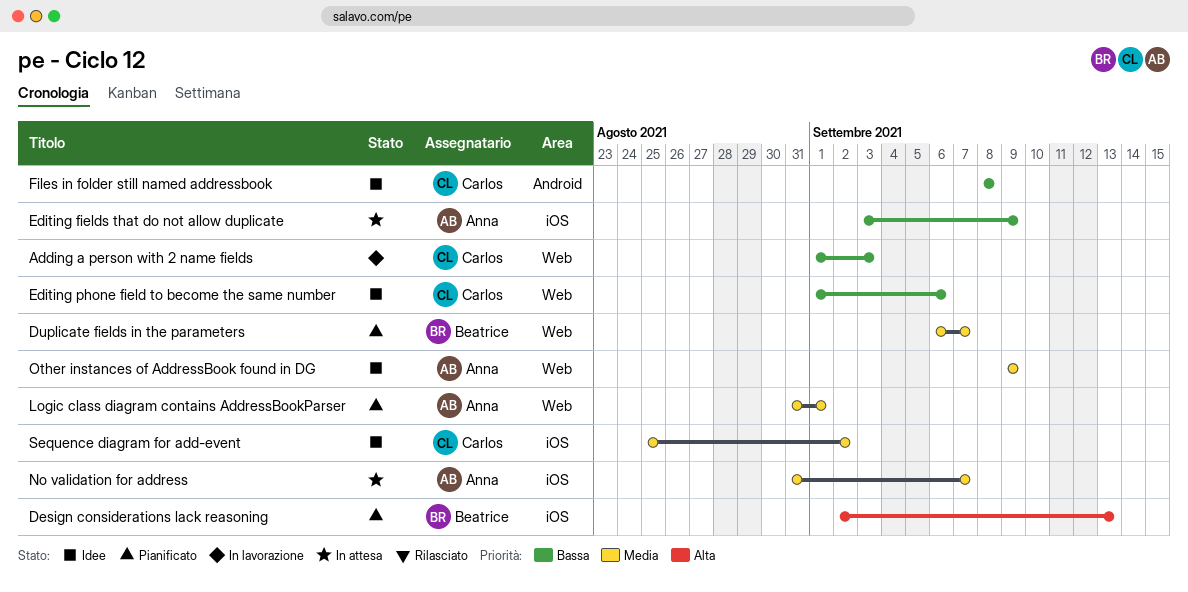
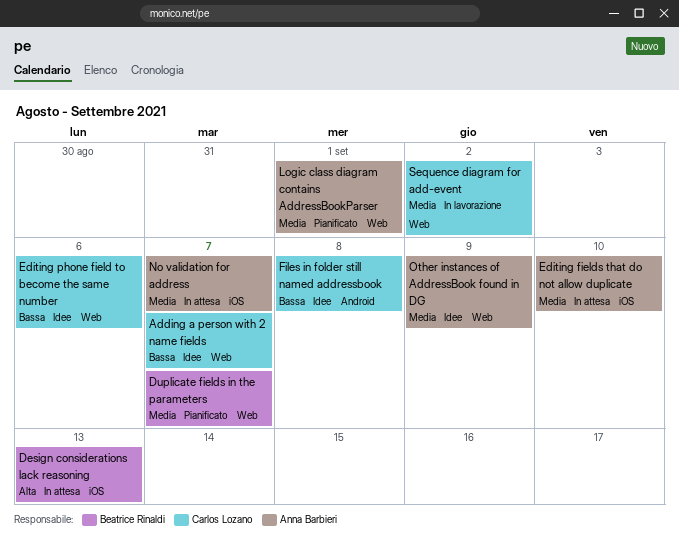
Adding a person with 2 name fields, status: In lavorazione -> Idee
Adding a person with 2 name fields, due: Sep 3 -> Sep 7
Design considerations lack reasoning, status: Pianificato -> In attesa
Editing fields that do not allow duplicate, priority: Bassa -> Media
Editing fields that do not allow duplicate, due: Sep 9 -> Sep 10
Sequence diagram for add-event, status: Idee -> In lavorazione
Sequence diagram for add-event, label: iOS -> Web

